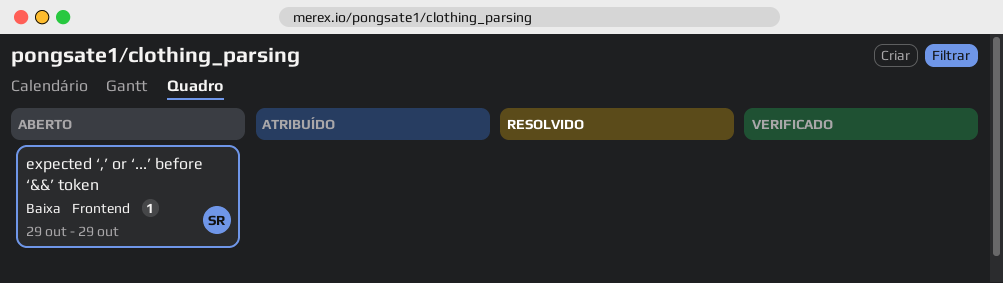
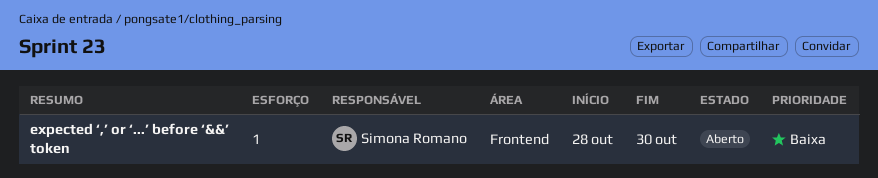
expected ‘,’ or ‘...’ before ‘&&’ token, start: Oct 29 -> Oct 28
expected ‘,’ or ‘...’ before ‘&&’ token, due: Oct 29 -> Oct 30

